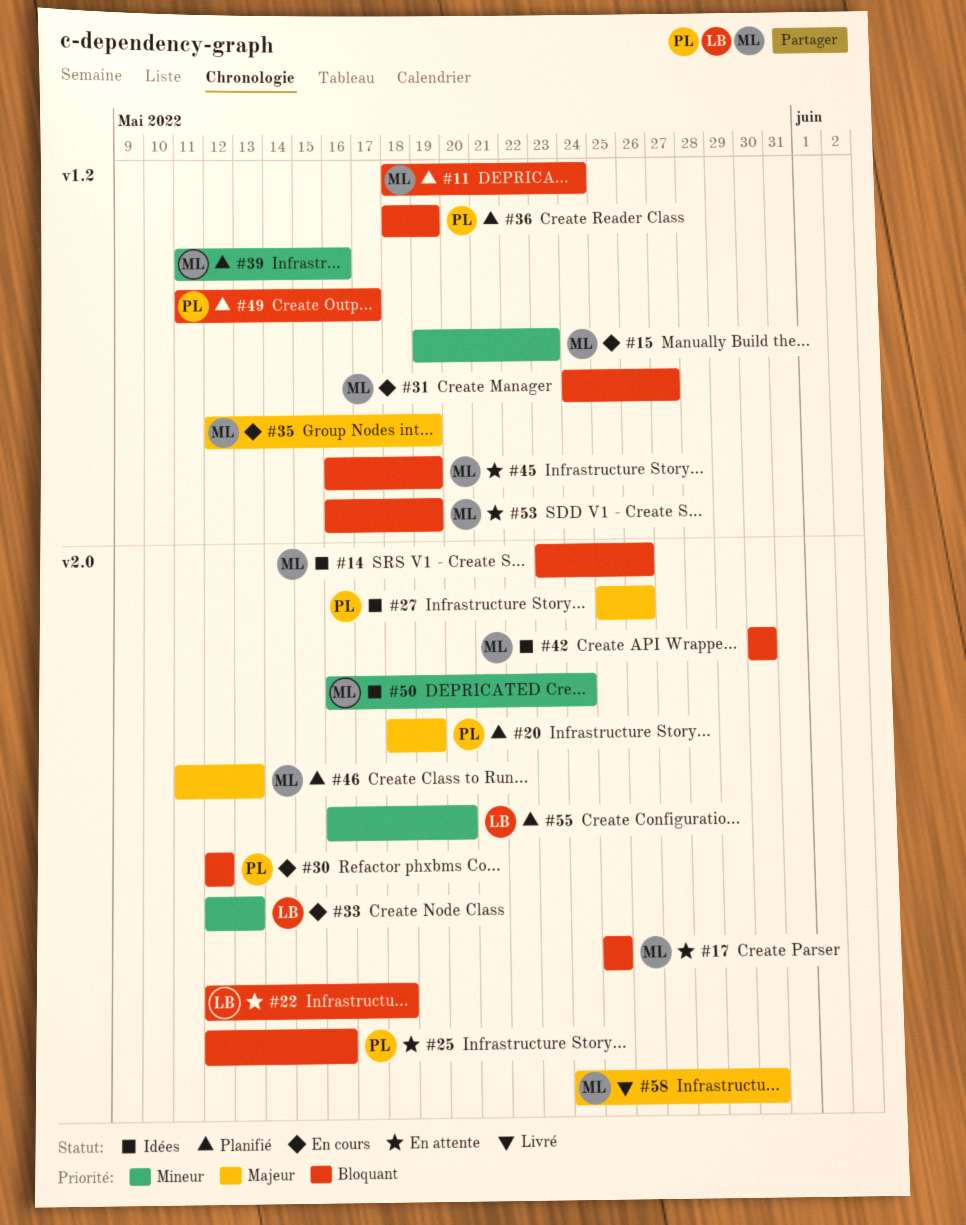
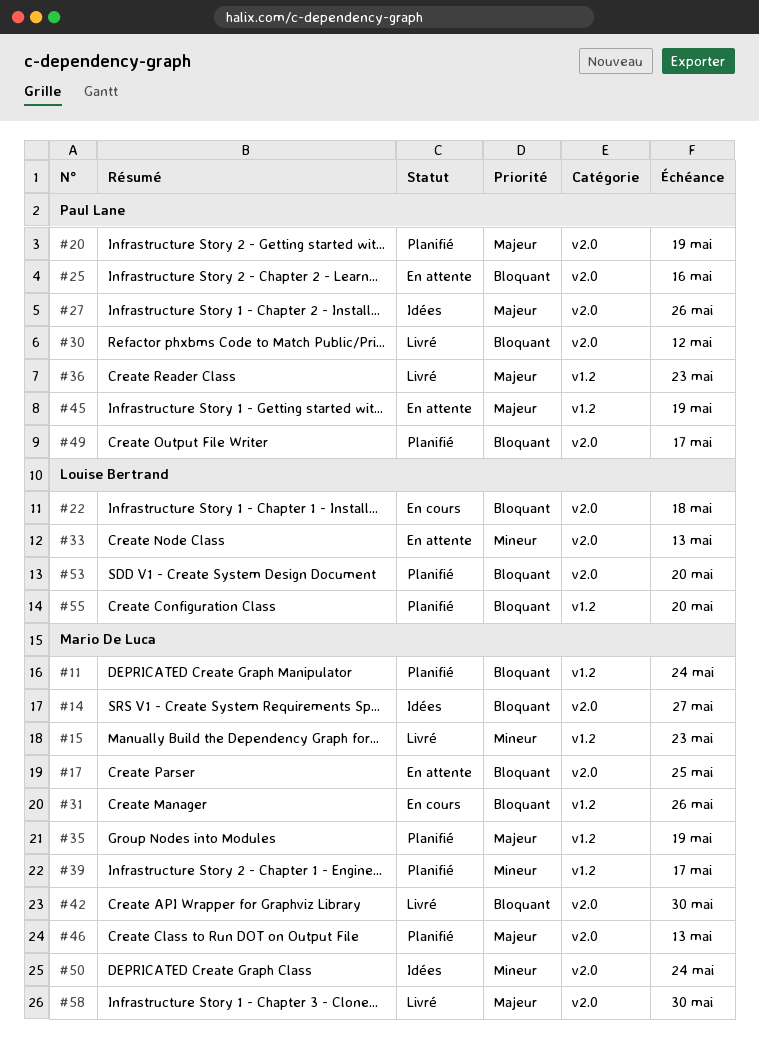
#14, due: May 26 -> May 27
#15, status: En cours -> Livré
#22, status: En attente -> En cours
#30, status: En cours -> Livré
#31, due: May 27 -> May 26
#33, status: En cours -> En attente
#35, status: En cours -> Planifié
#36, status: Planifié -> Livré
#36, priority: Bloquant -> Majeur
#36, due: May 19 -> May 23
#39, due: May 16 -> May 17
#42, status: Idées -> Livré
#45, owner: Mario De Luca -> Paul Lane
#45, priority: Bloquant -> Majeur
#49, label: v1.2 -> v2.0
#53, status: En attente -> Planifié
#53, owner: Mario De Luca -> Louise Bertrand
#53, label: v1.2 -> v2.0
#53, due: May 19 -> May 20
#55, priority: Mineur -> Bloquant
#55, label: v2.0 -> v1.2

